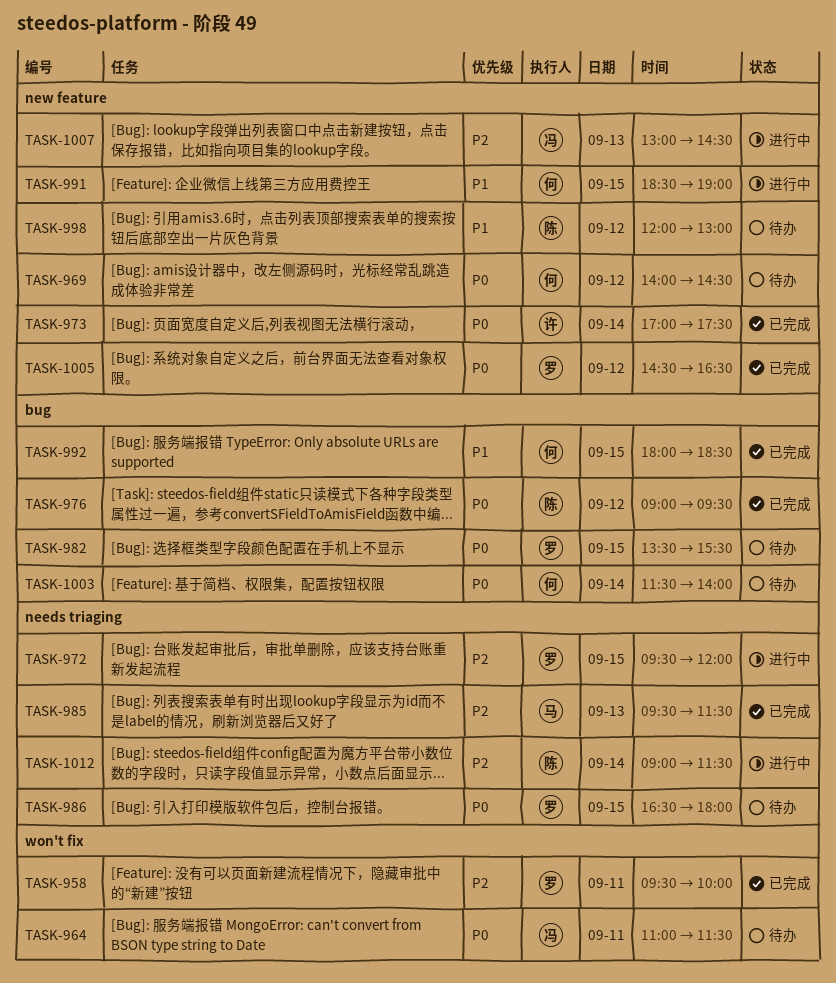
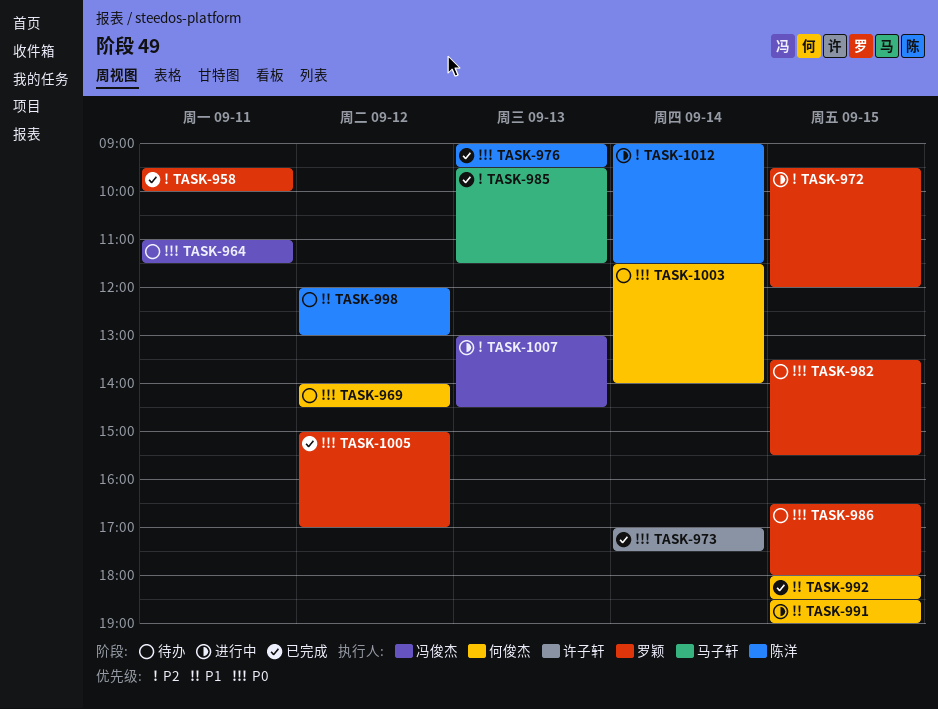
TASK-976, day: Sep 12 -> Sep 13
TASK-1005, begins: 14:30 -> 15:00
TASK-1005, ends: 16:30 -> 17:00

